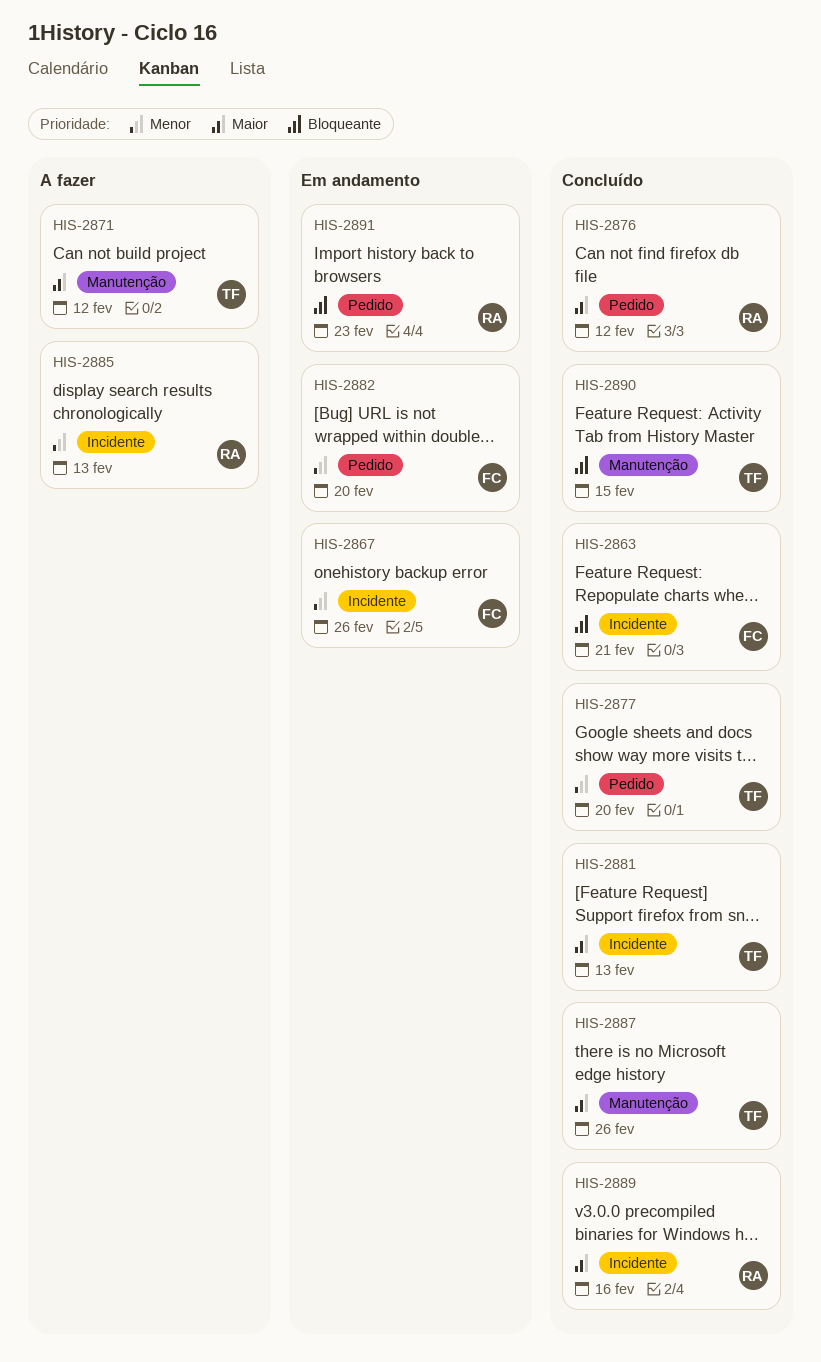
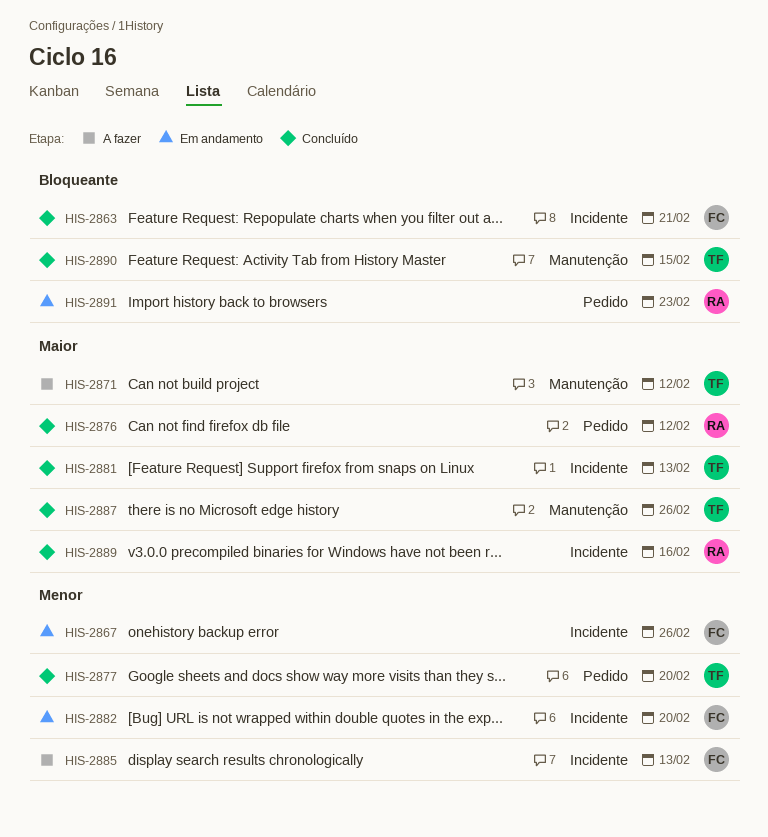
HIS-2882, label: Pedido -> Incidente
HIS-2885, owner: RA -> FC

